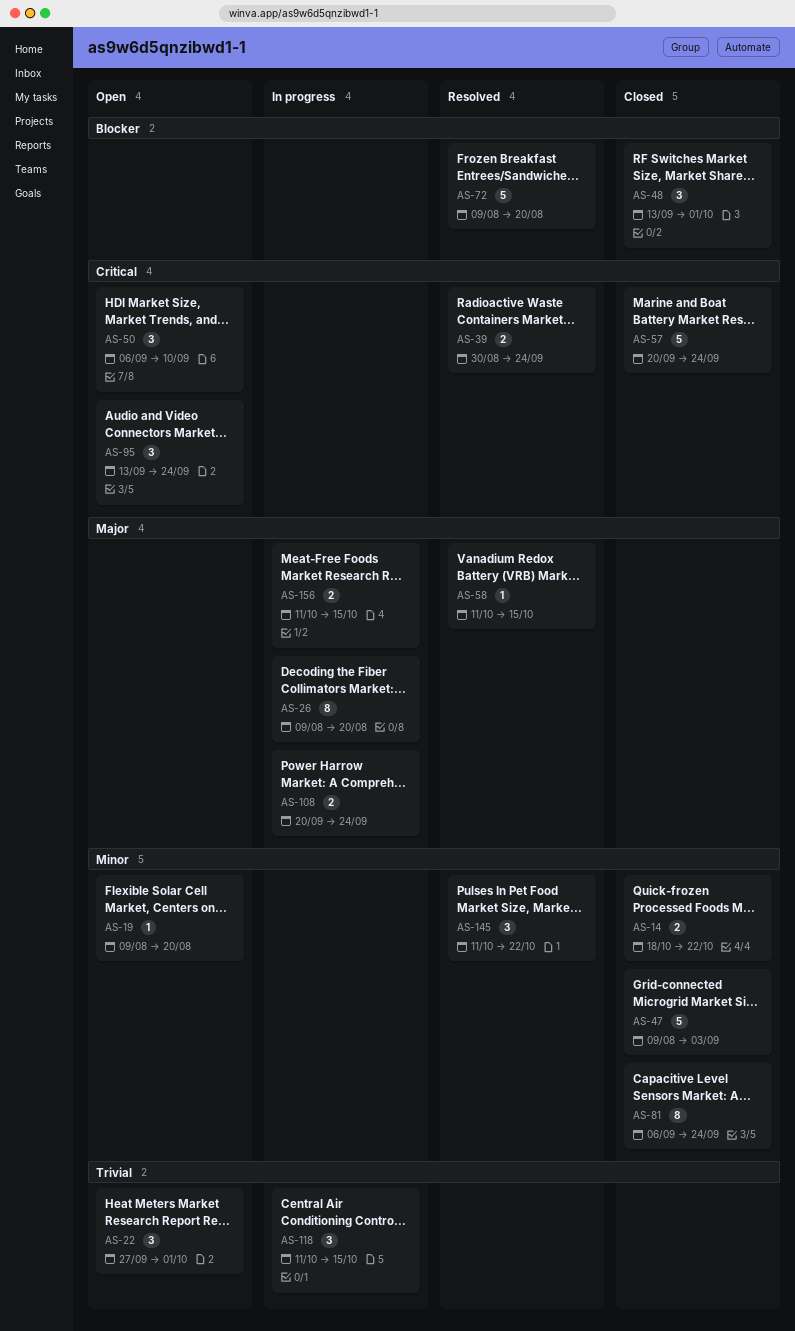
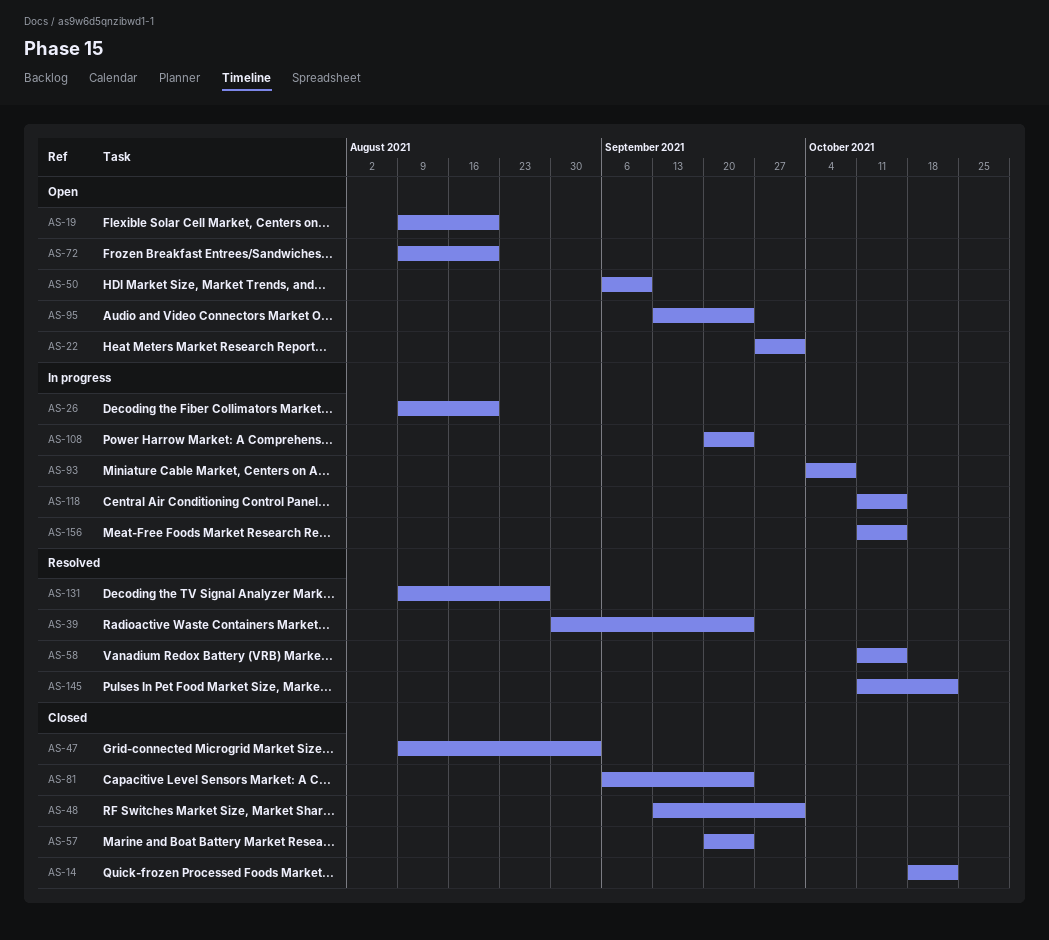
AS-72, status: Resolved -> Open
AS-93: none -> present
AS-131: none -> present

